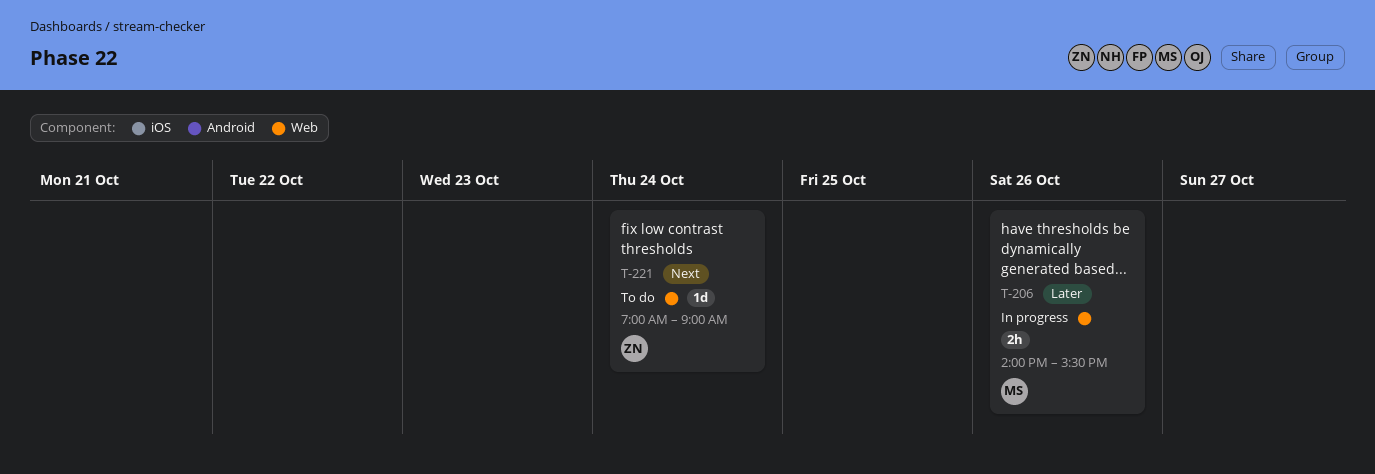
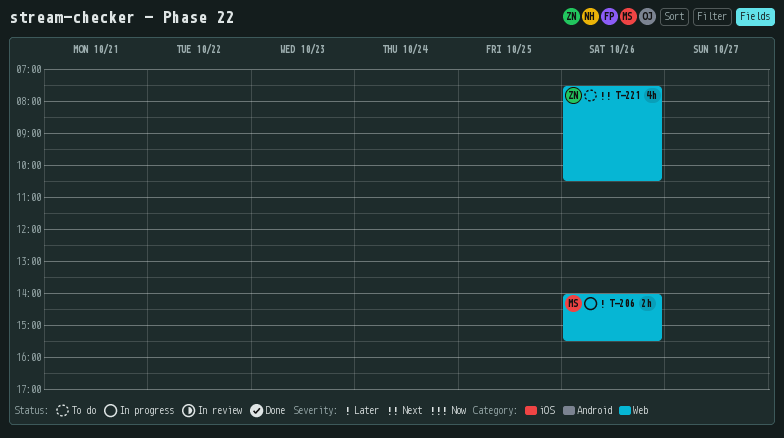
T-221, estimate: 1d -> 4h
T-221, day: Oct 24 -> Oct 26
T-221, begins: 07:00 -> 07:30
T-221, ends: 09:00 -> 10:30

